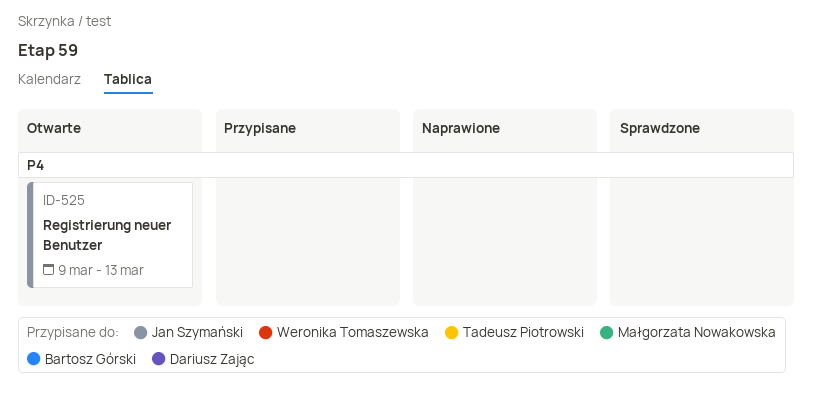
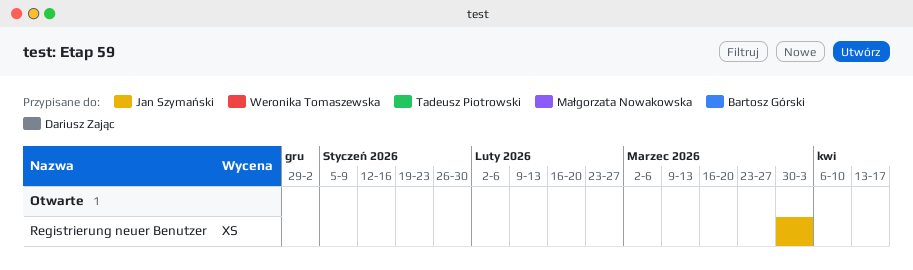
Registrierung neuer Benutzer, start: Mar 9 -> Mar 30
Registrierung neuer Benutzer, due: Mar 13 -> Apr 3

